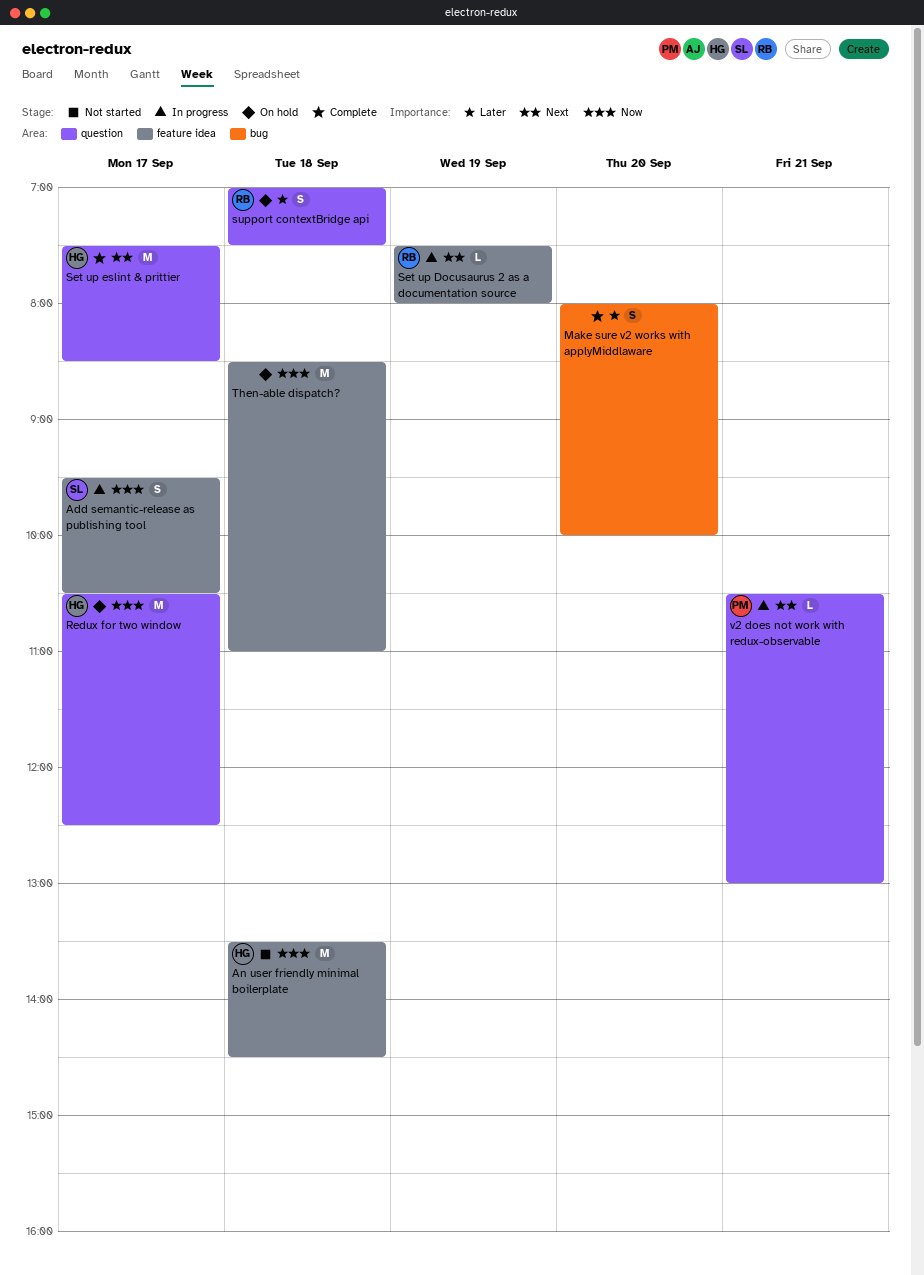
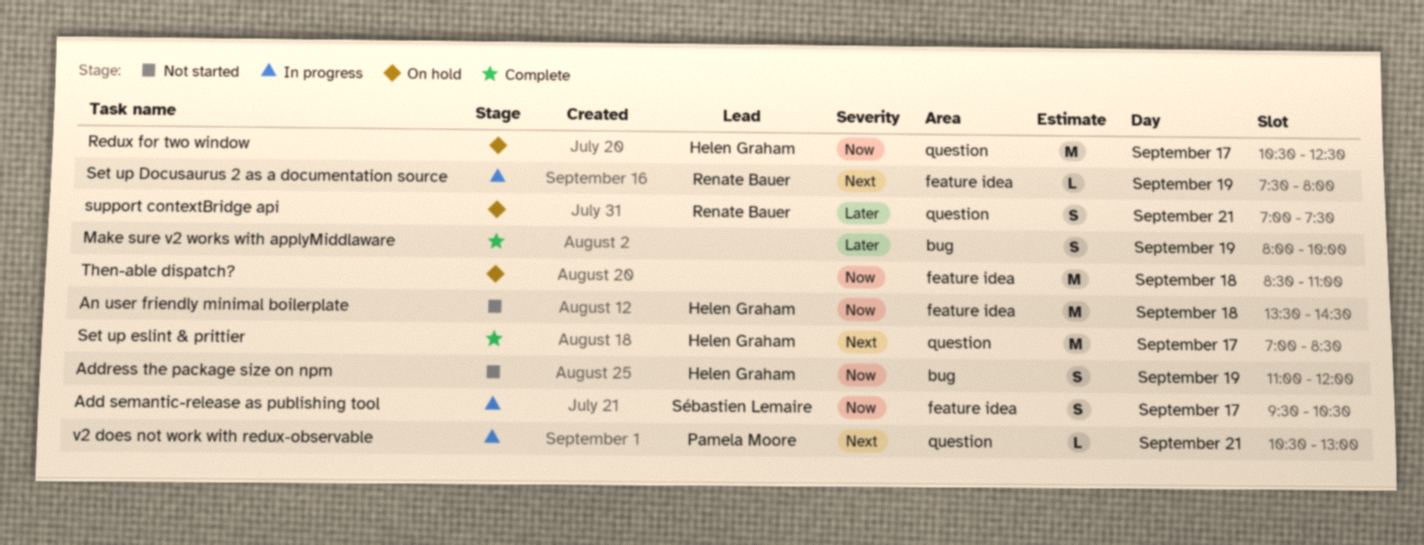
Address the package size on npm: none -> present
Make sure v2 works with applyMiddlaware, day: Sep 20 -> Sep 19
Set up eslint & prittier, begins: 07:30 -> 07:00
support contextBridge api, day: Sep 18 -> Sep 21

